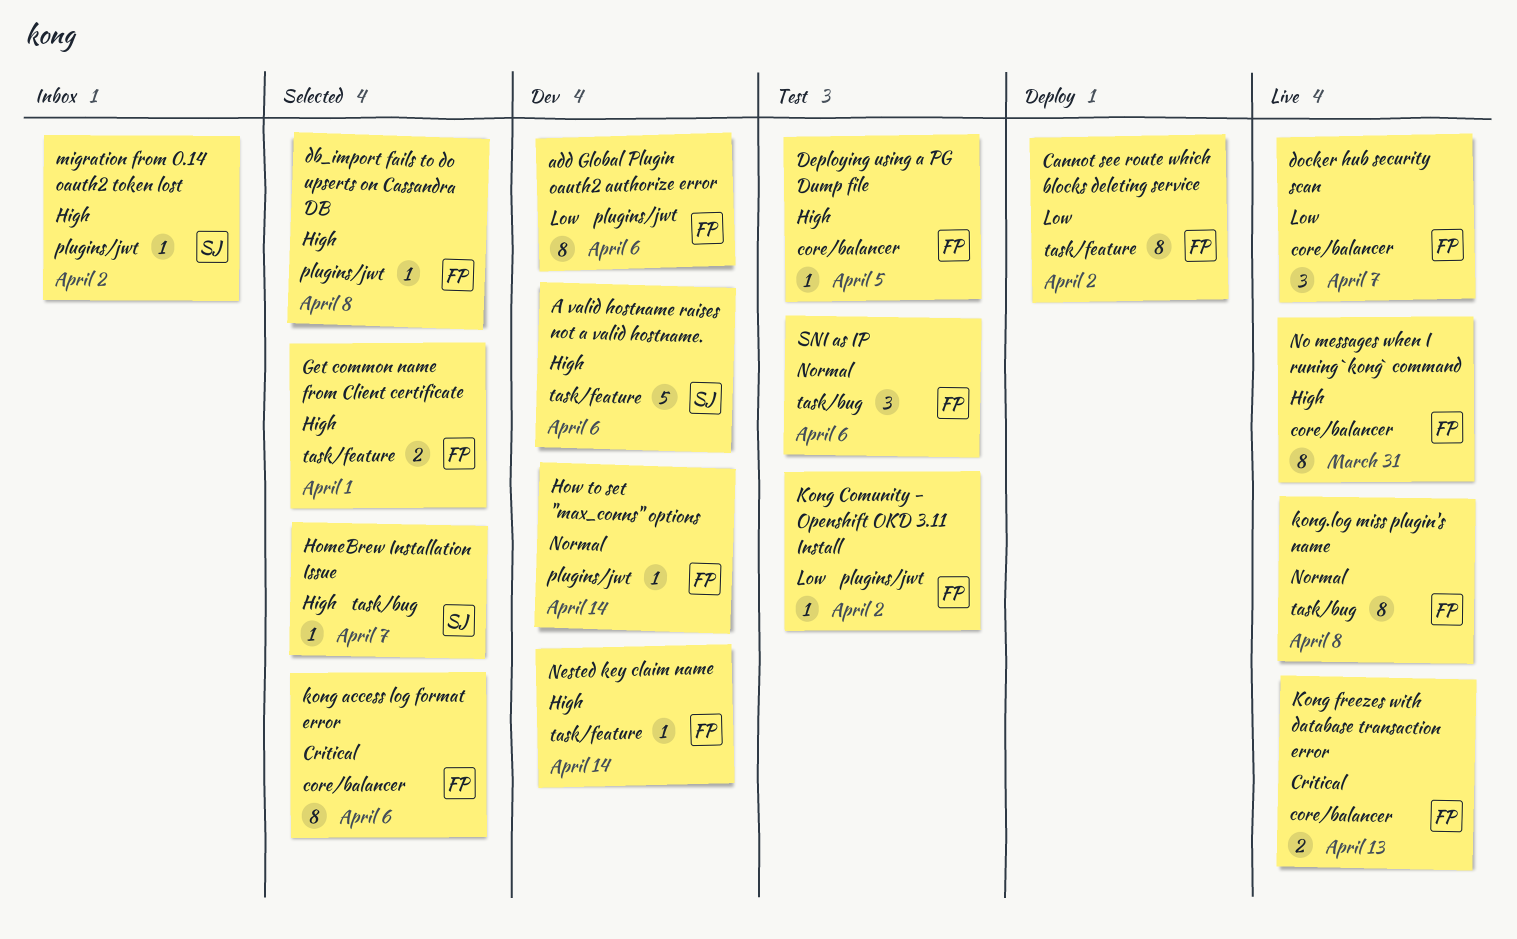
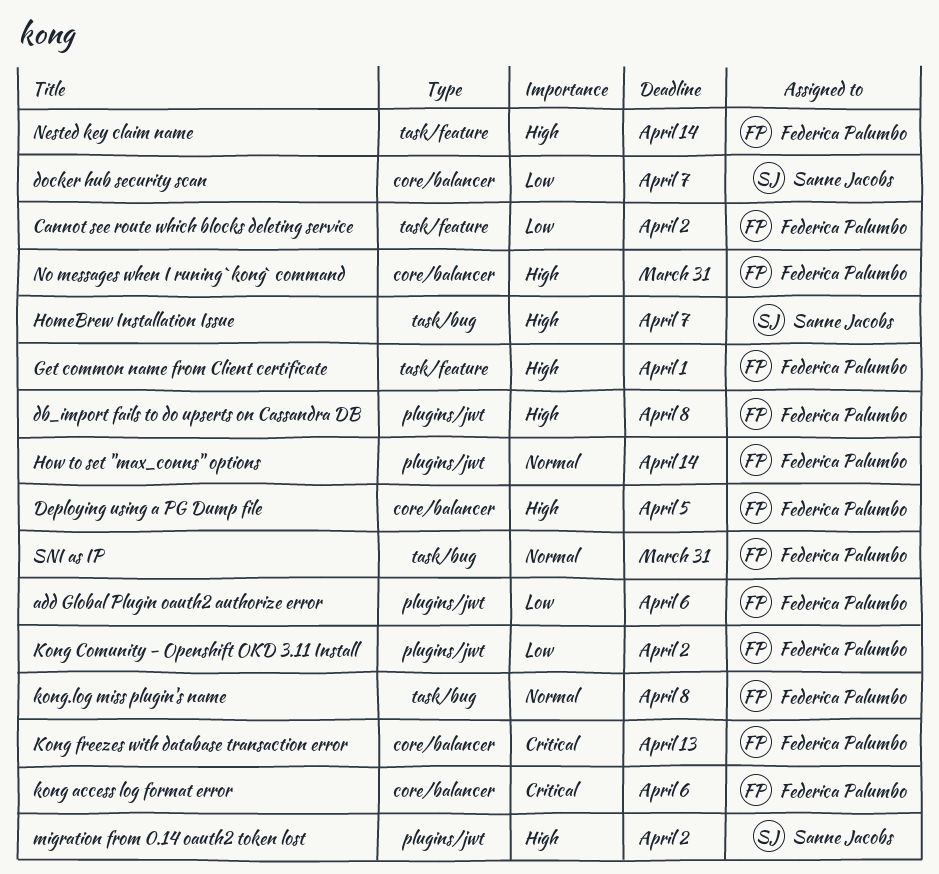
A valid hostname raises not a valid hostname.: present -> none
docker hub security scan, owner: Federica Palumbo -> Sanne Jacobs
SNI as IP, due: Apr 6 -> Mar 31

